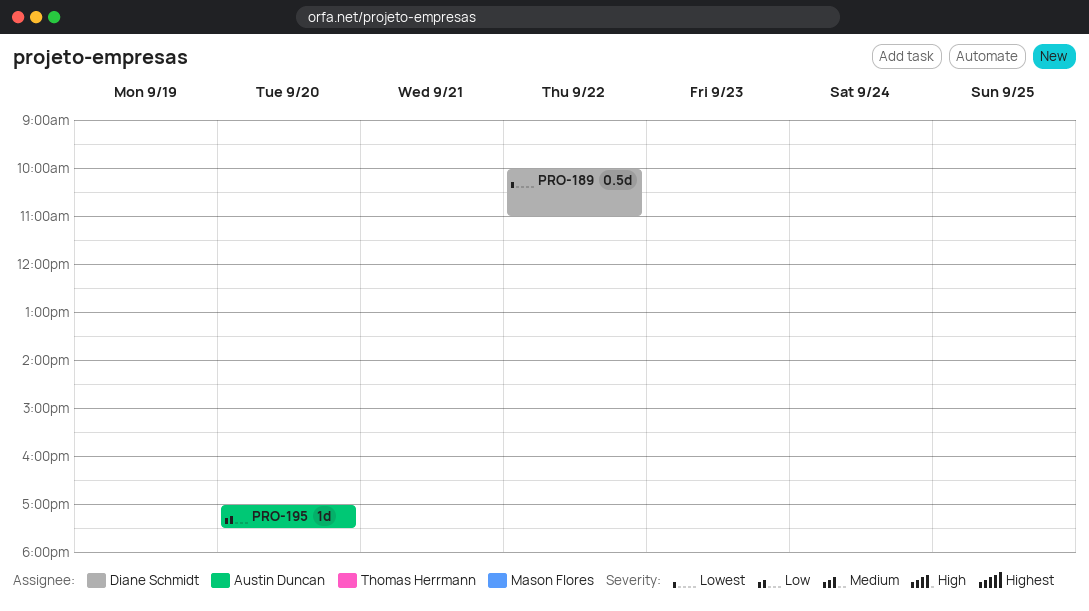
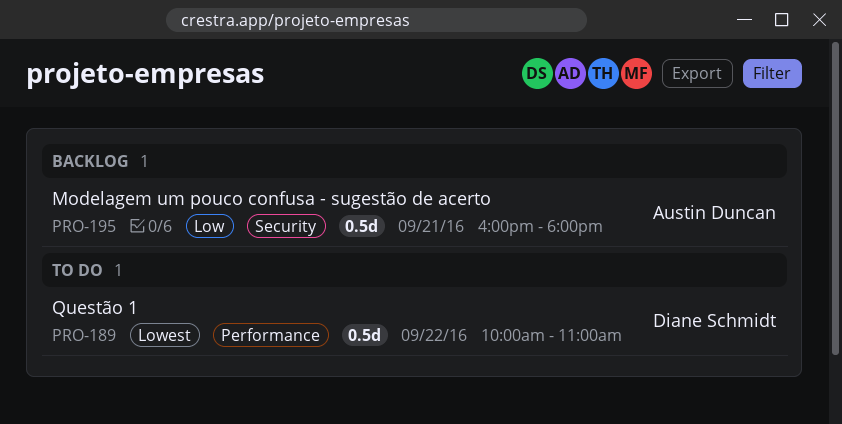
PRO-195, estimate: 1d -> 0.5d
PRO-195, day: Sep 20 -> Sep 21
PRO-195, begins: 17:00 -> 16:00
PRO-195, ends: 17:30 -> 18:00

